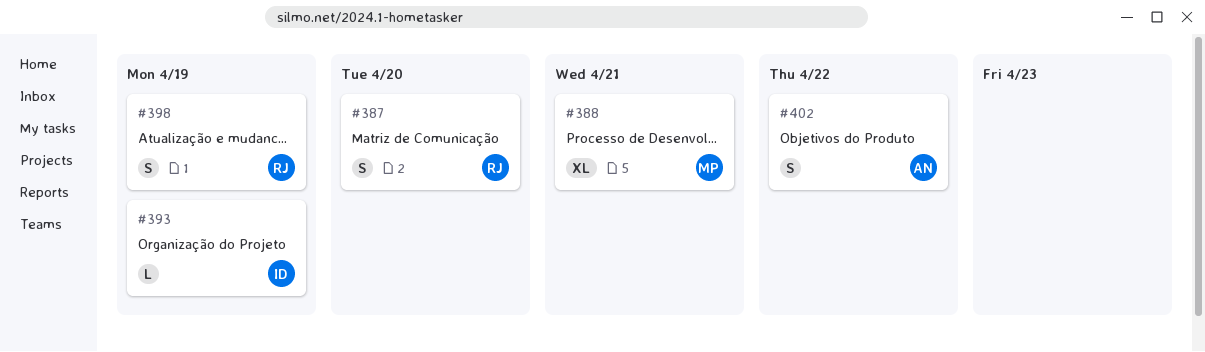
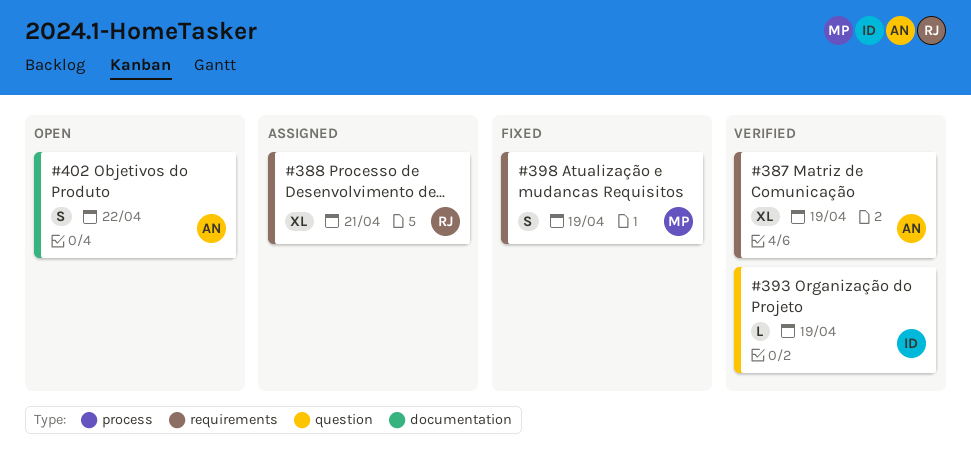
#387, owner: RJ -> AN
#387, estimate: S -> XL
#387, due: Apr 20 -> Apr 19
#388, owner: MP -> RJ
#398, owner: RJ -> MP

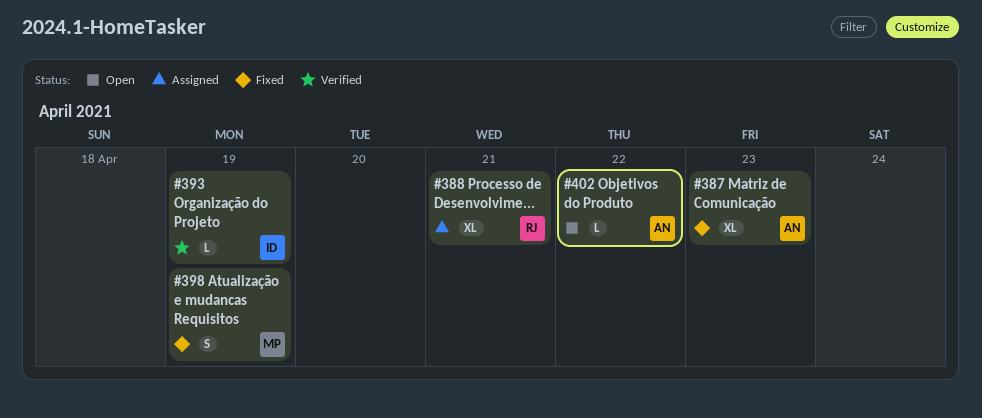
#387, status: Verified -> Fixed
#387, due: Apr 19 -> Apr 23
#402, estimate: S -> L

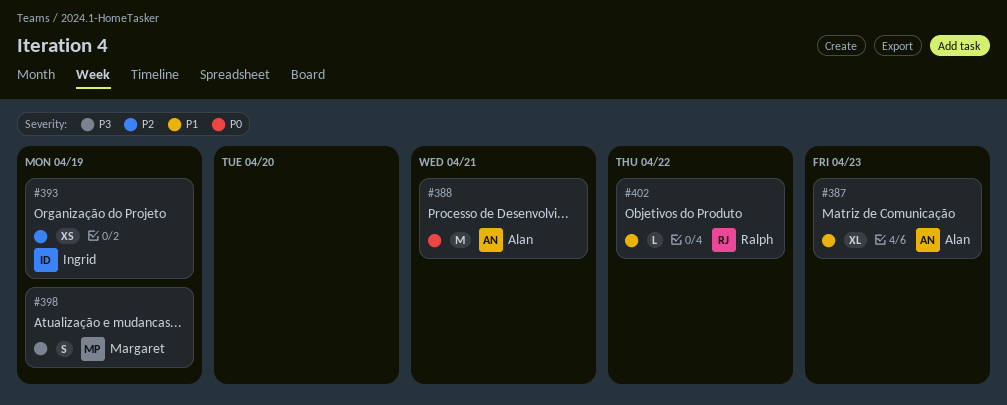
#388, owner: Ralph -> Alan
#388, estimate: XL -> M
#393, estimate: L -> XS
#402, owner: Alan -> Ralph

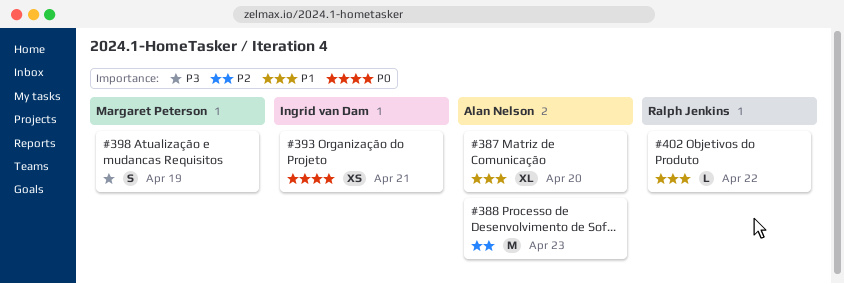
#387, due: Apr 23 -> Apr 20
#388, priority: P0 -> P2
#388, due: Apr 21 -> Apr 23
#393, priority: P2 -> P0
#393, due: Apr 19 -> Apr 21

